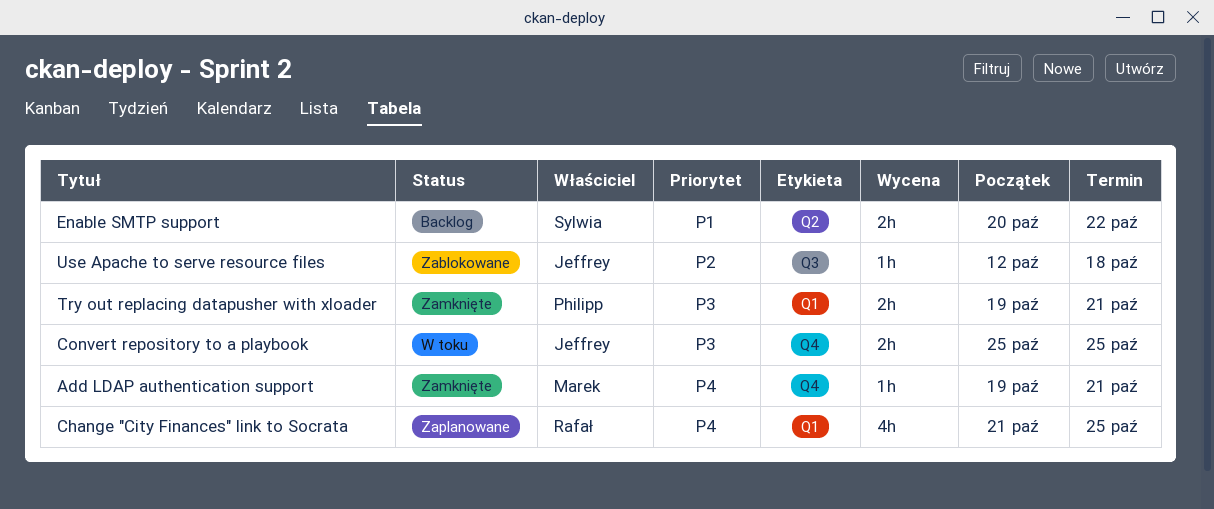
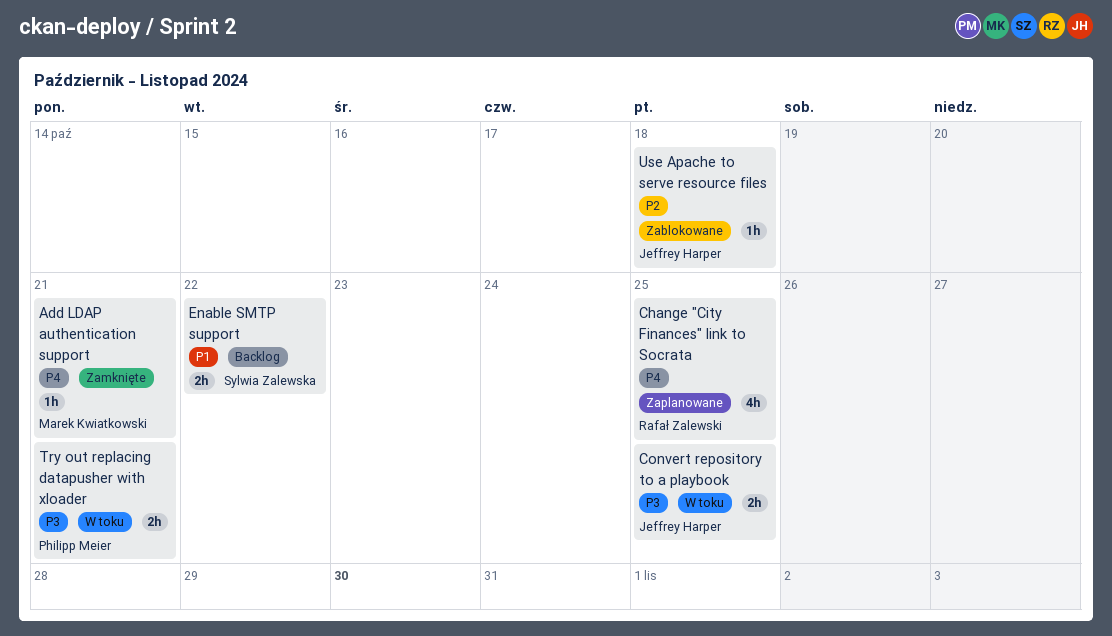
Try out replacing datapusher with xloader, status: Zamknięte -> W toku

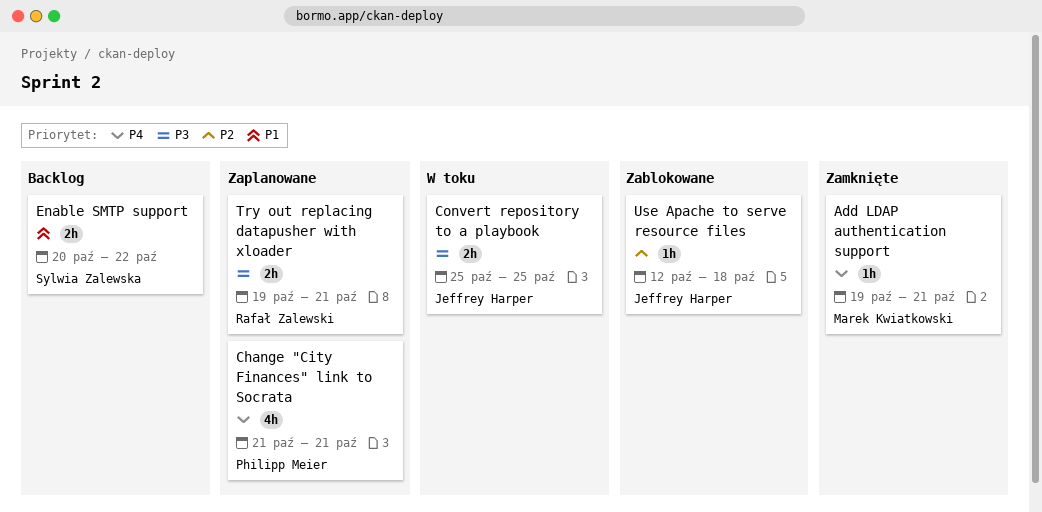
Change "City Finances" link to Socrata, owner: Rafał Zalewski -> Philipp Meier
Change "City Finances" link to Socrata, due: Oct 25 -> Oct 21
Try out replacing datapusher with xloader, status: W toku -> Zaplanowane
Try out replacing datapusher with xloader, owner: Philipp Meier -> Rafał Zalewski

